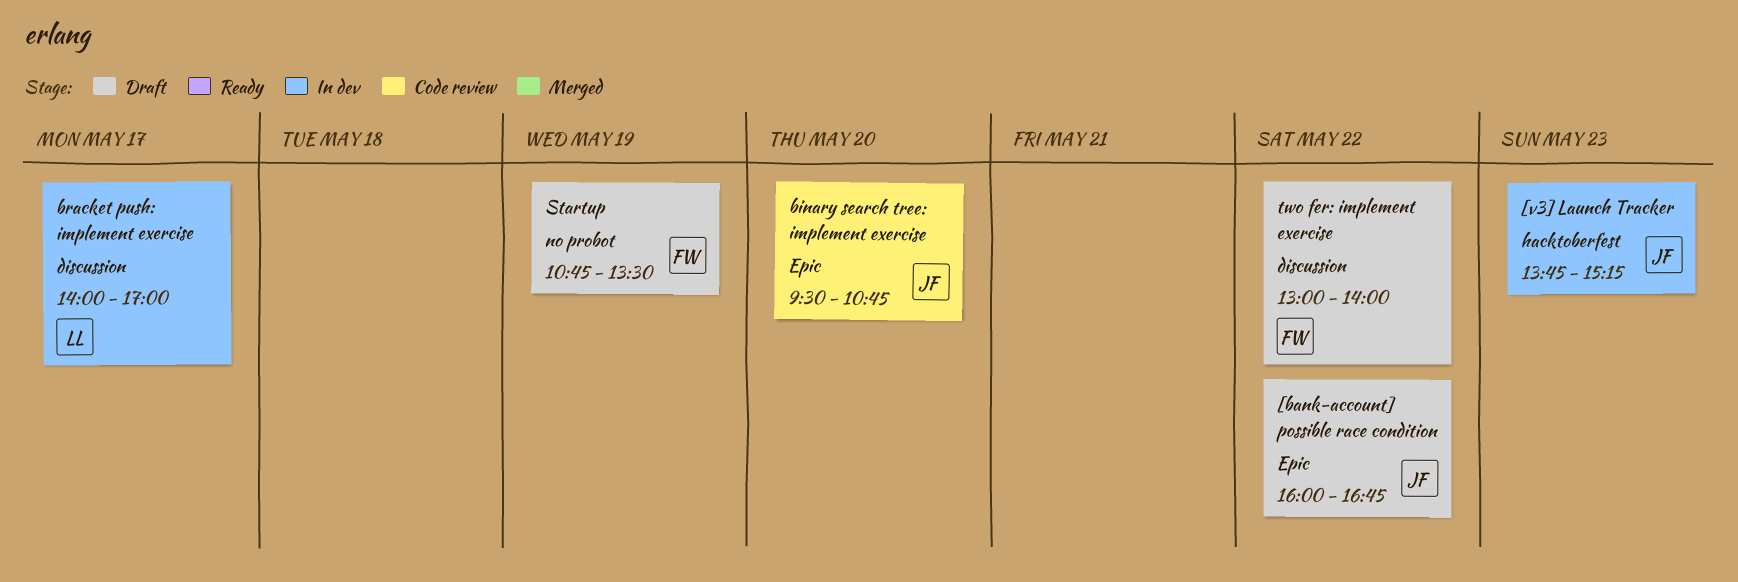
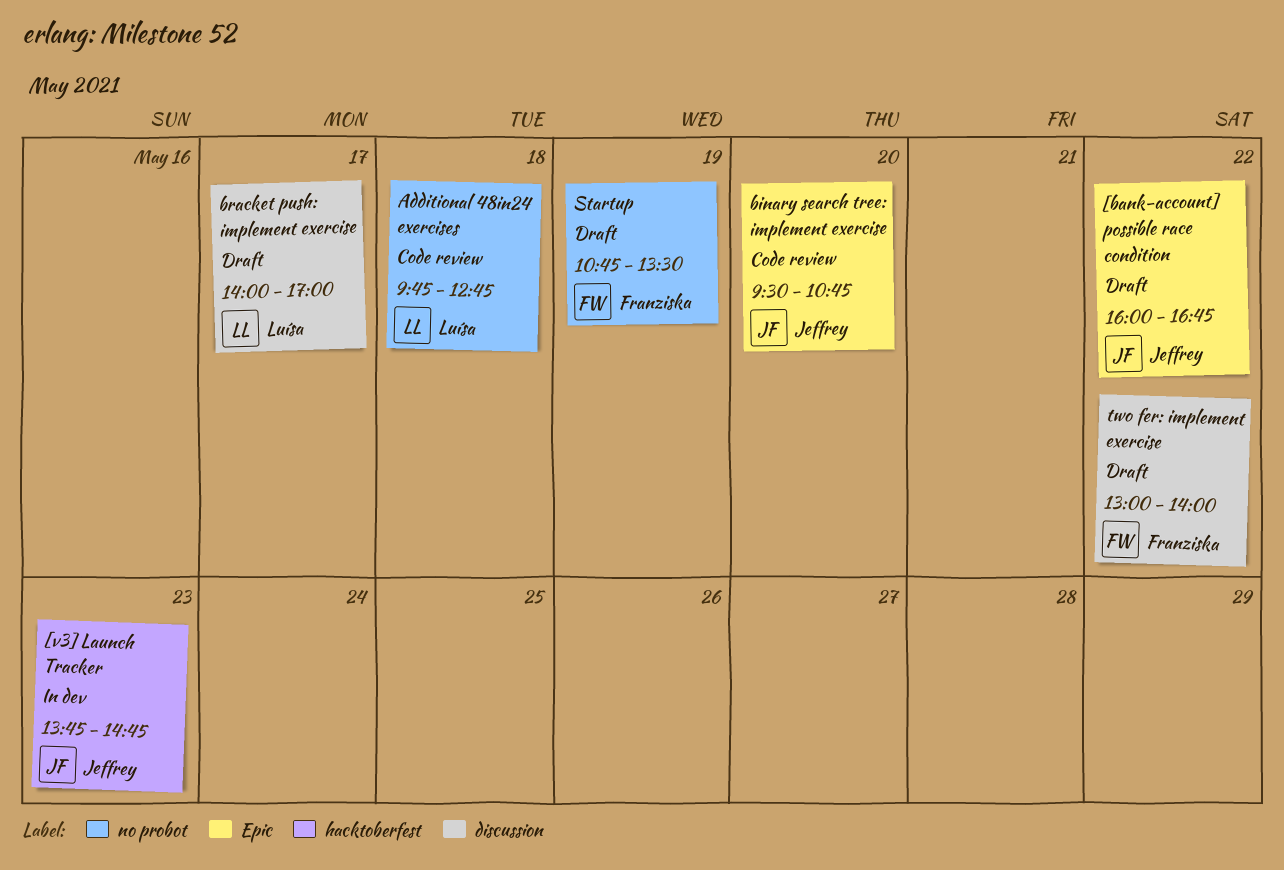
[v3] Launch Tracker, ends: 15:15 -> 14:45
Additional 48in24 exercises: none -> present
bracket push: implement exercise, status: In dev -> Draft

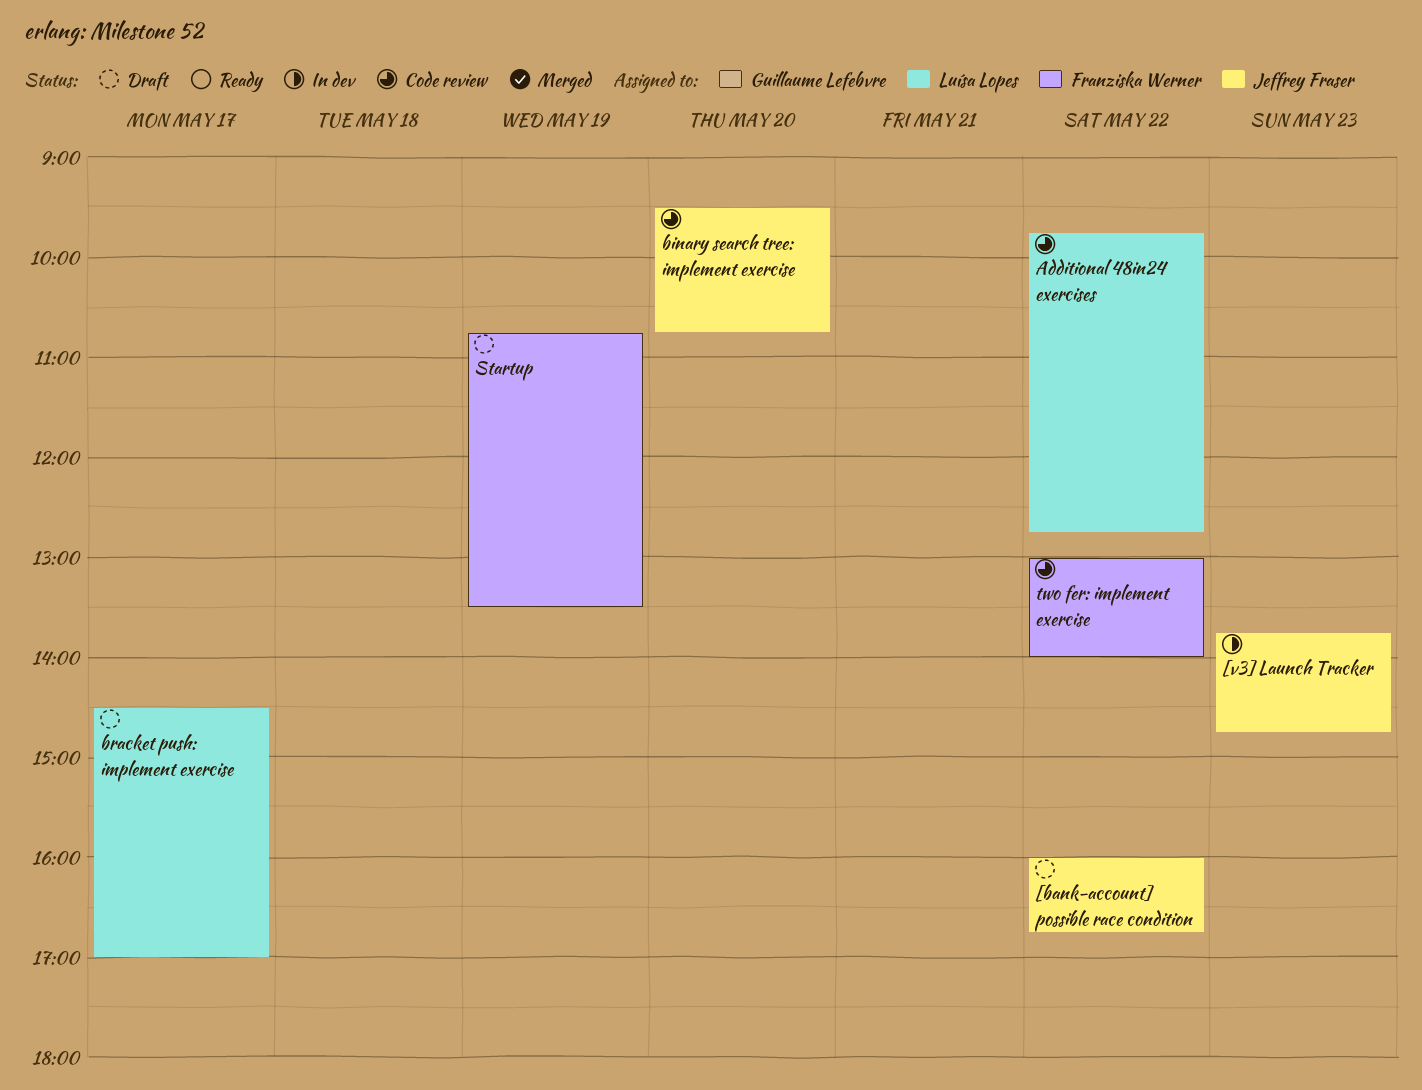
Additional 48in24 exercises, day: May 18 -> May 22
bracket push: implement exercise, begins: 14:00 -> 14:30
two fer: implement exercise, status: Draft -> Code review

